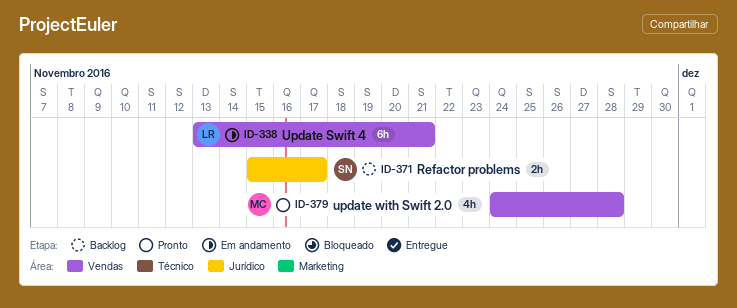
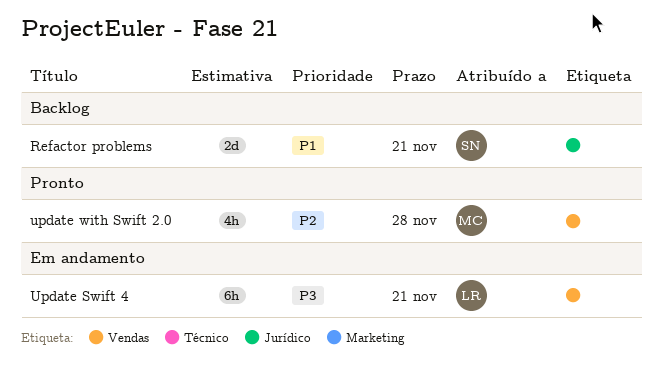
Refactor problems, estimate: 2h -> 2d
Refactor problems, due: Nov 17 -> Nov 21

